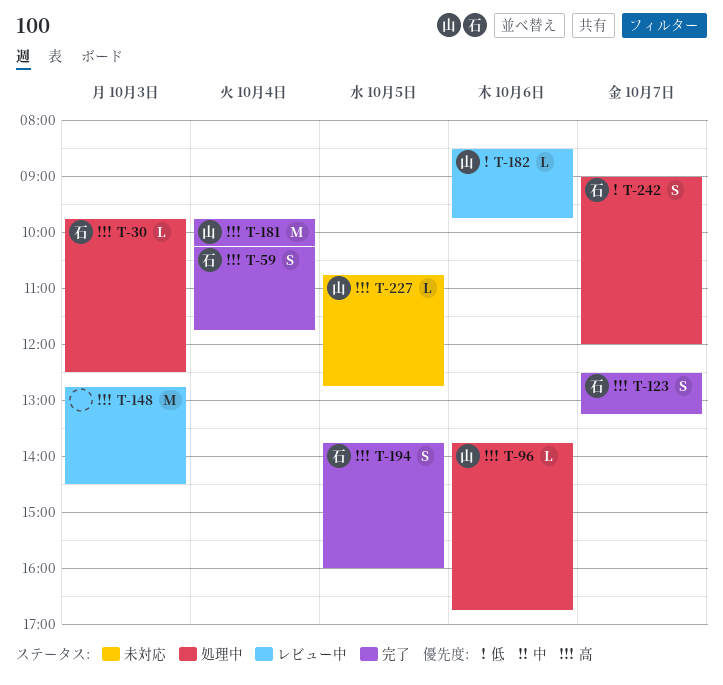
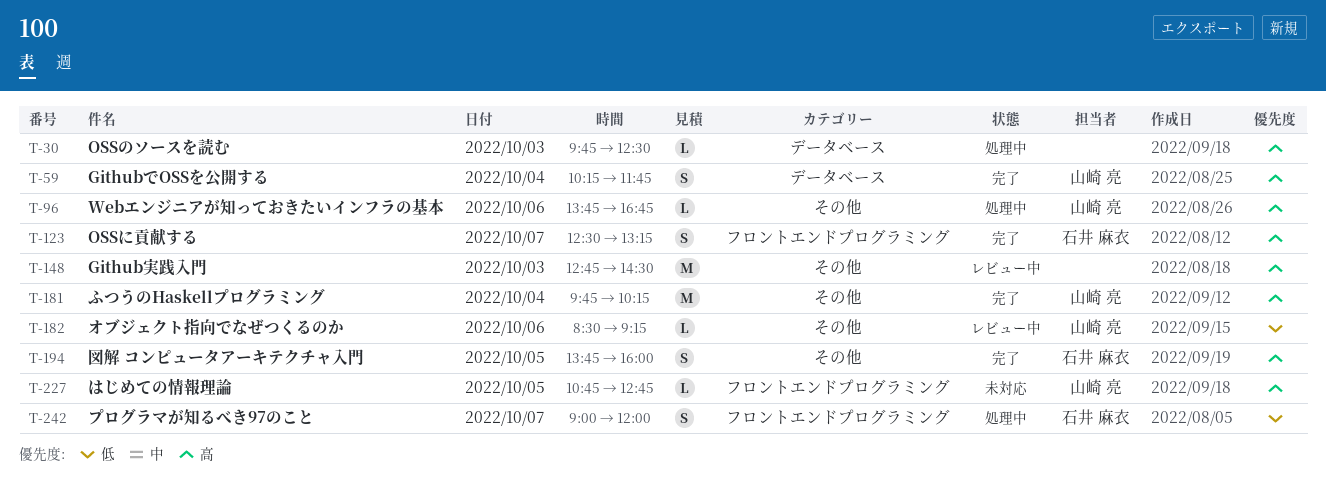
T-30, owner: 石井 麻衣 -> none
T-59, owner: 石井 麻衣 -> 山崎 亮
T-182, ends: 09:45 -> 09:15

